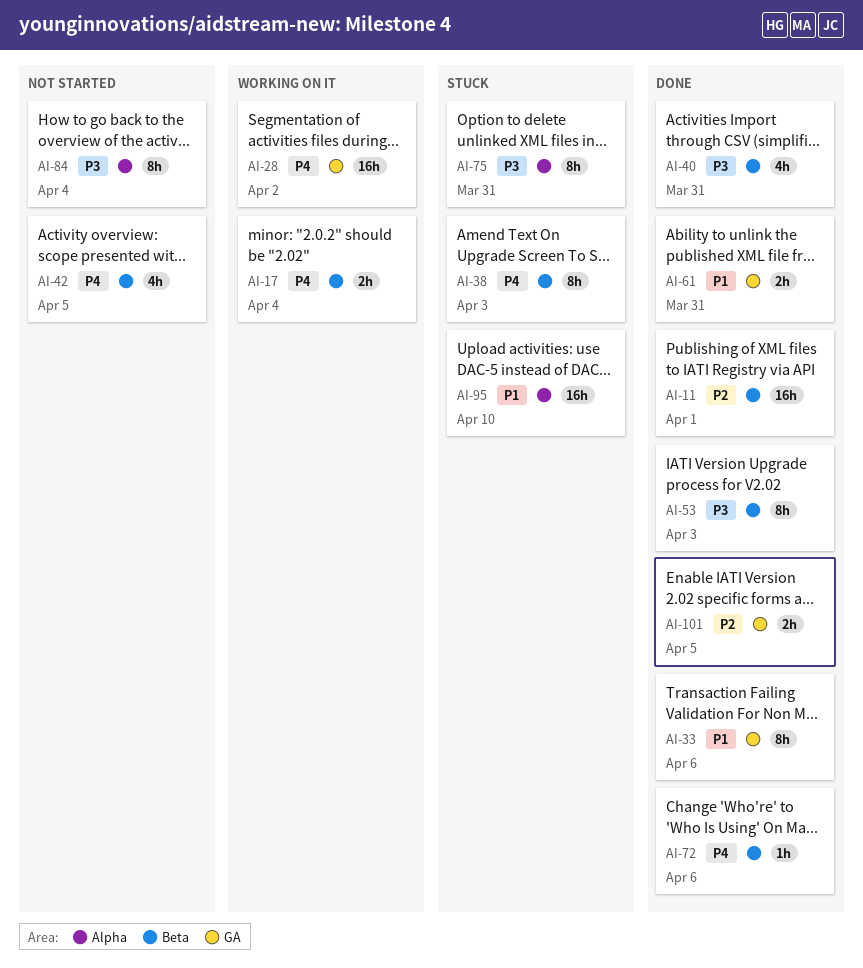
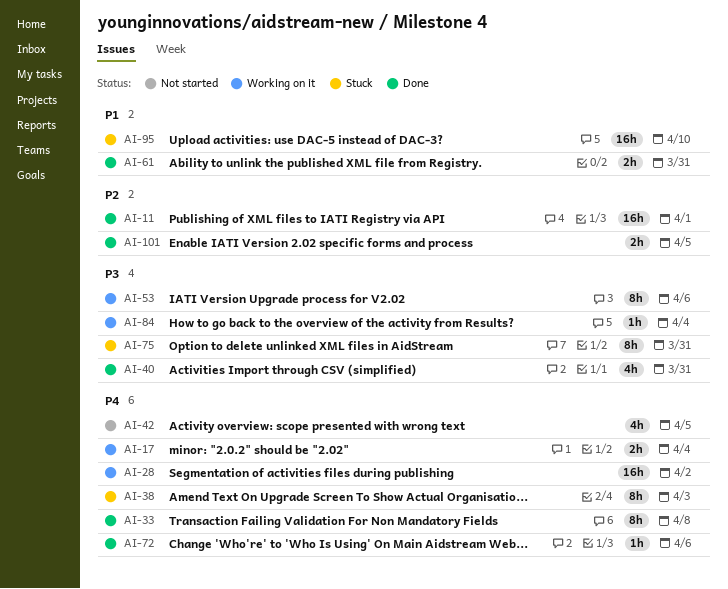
AI-33, priority: P1 -> P4
AI-33, due: Apr 6 -> Apr 8
AI-53, status: Done -> Working on it
AI-53, due: Apr 3 -> Apr 6
AI-84, status: Not started -> Working on it
AI-84, estimate: 8h -> 1h

